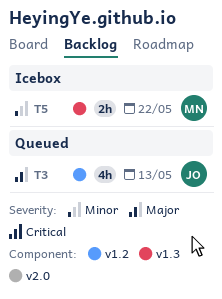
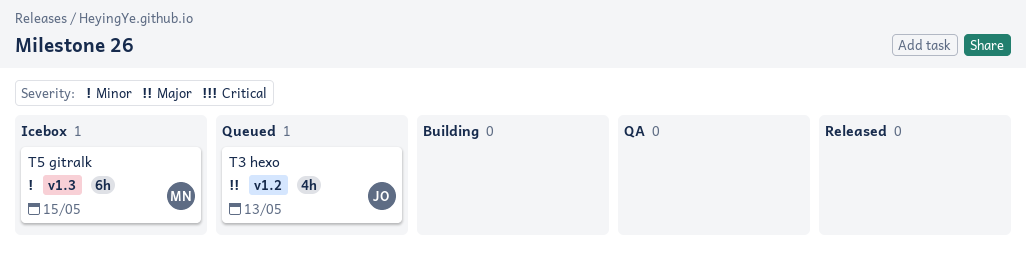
T5, estimate: 2h -> 6h
T5, due: May 22 -> May 15

